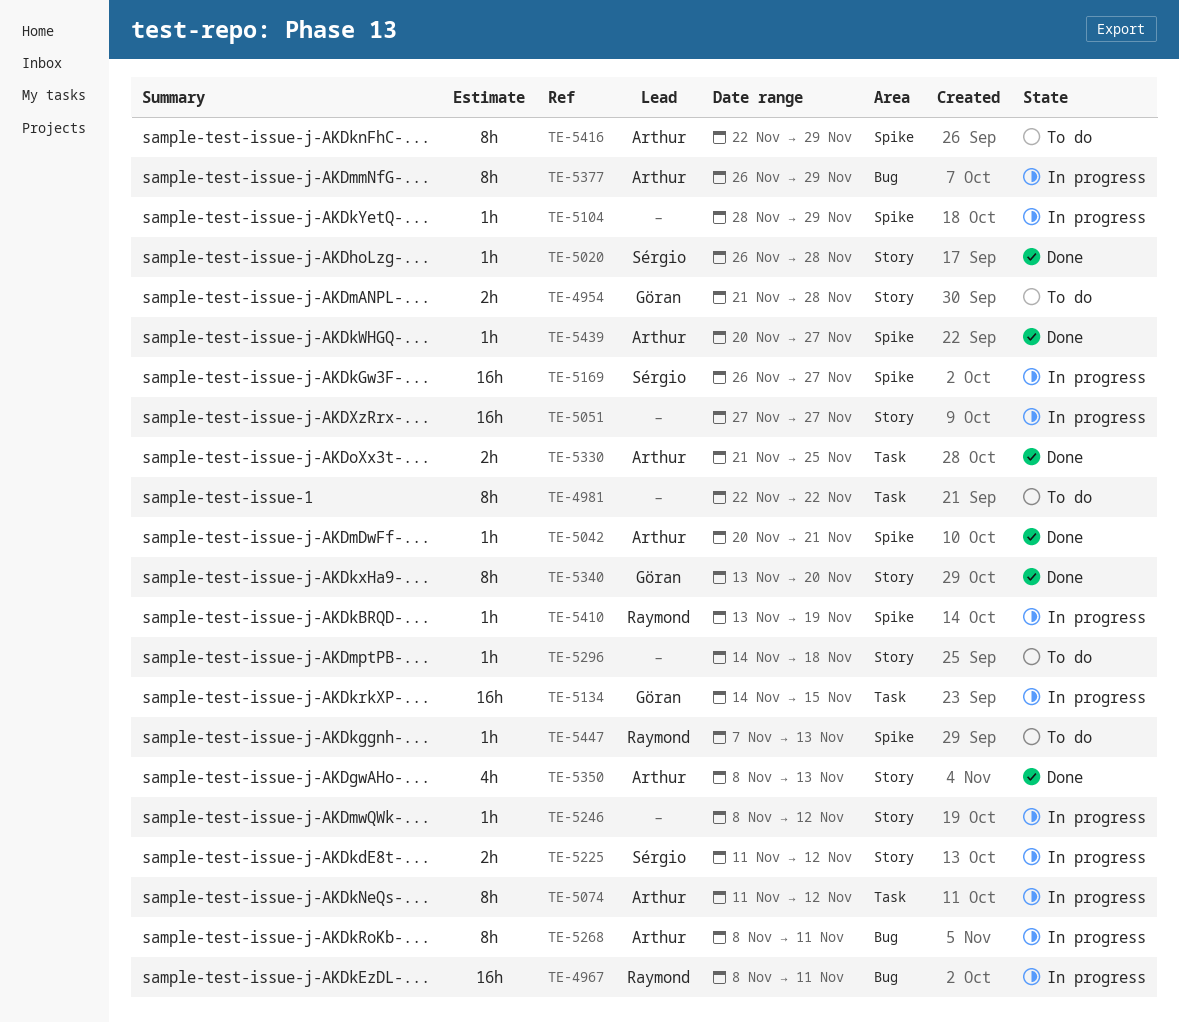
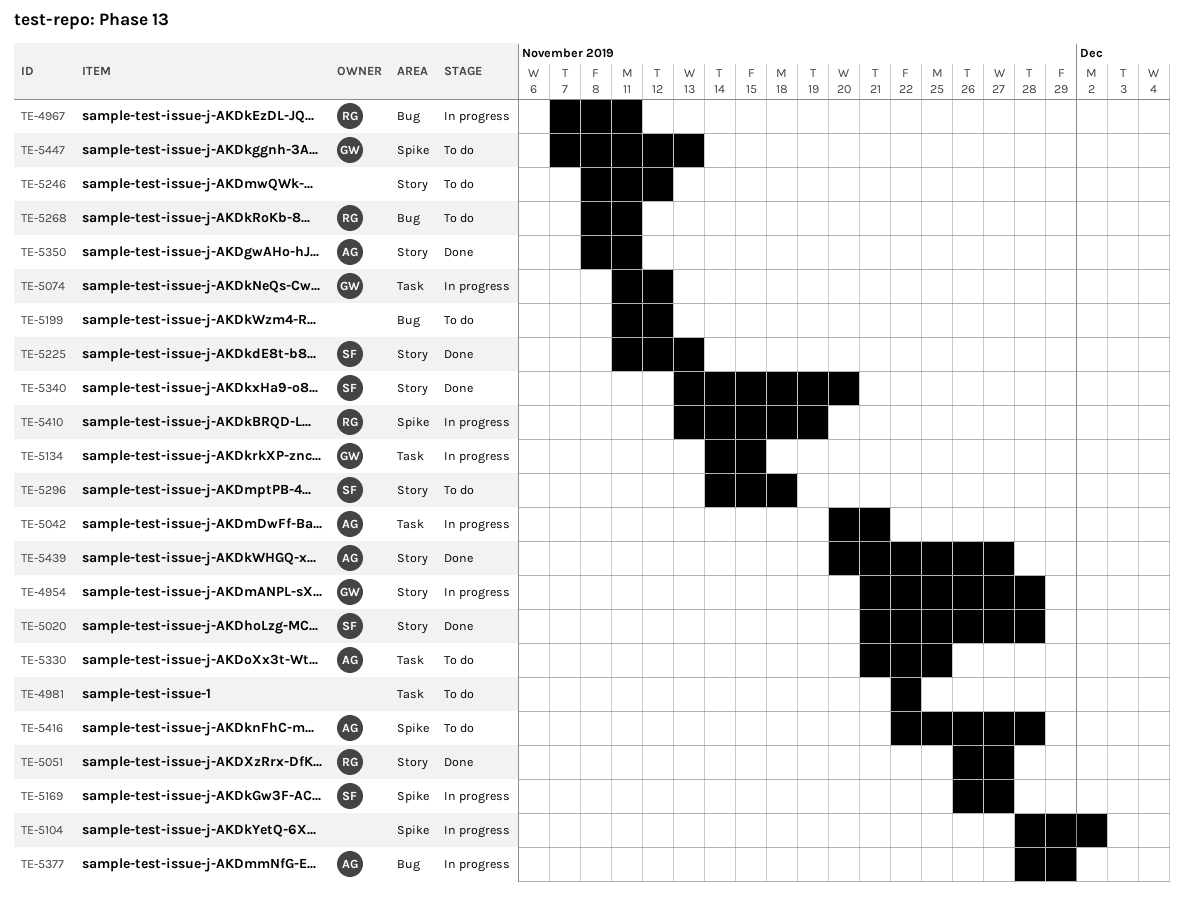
TE-4954, status: To do -> In progress
TE-4967, start: Nov 8 -> Nov 7
TE-5020, start: Nov 26 -> Nov 21
TE-5042, status: Done -> In progress
TE-5042, label: Spike -> Task
TE-5051, status: In progress -> Done
TE-5051, owner: none -> Raymond
TE-5051, start: Nov 27 -> Nov 26
TE-5074, owner: Arthur -> Göran
TE-5104, due: Nov 29 -> Dec 2
TE-5199: none -> present
TE-5225, status: In progress -> Done
TE-5225, due: Nov 12 -> Nov 13
TE-5246, status: In progress -> To do
TE-5268, status: In progress -> To do
TE-5268, owner: Arthur -> Raymond
TE-5296, owner: none -> Sérgio
TE-5330, status: Done -> To do
TE-5340, owner: Göran -> Sérgio
TE-5350, due: Nov 13 -> Nov 11
TE-5377, start: Nov 26 -> Nov 28
TE-5416, due: Nov 29 -> Nov 28
TE-5439, label: Spike -> Story
TE-5447, owner: Raymond -> Göran

